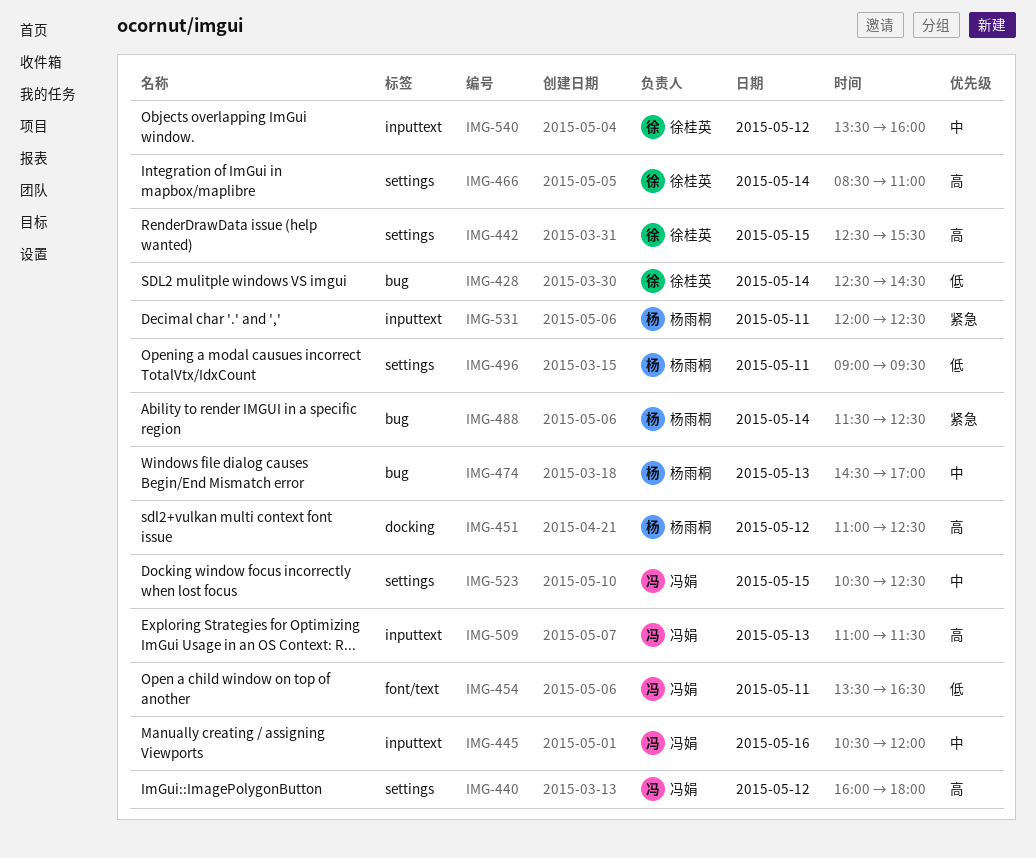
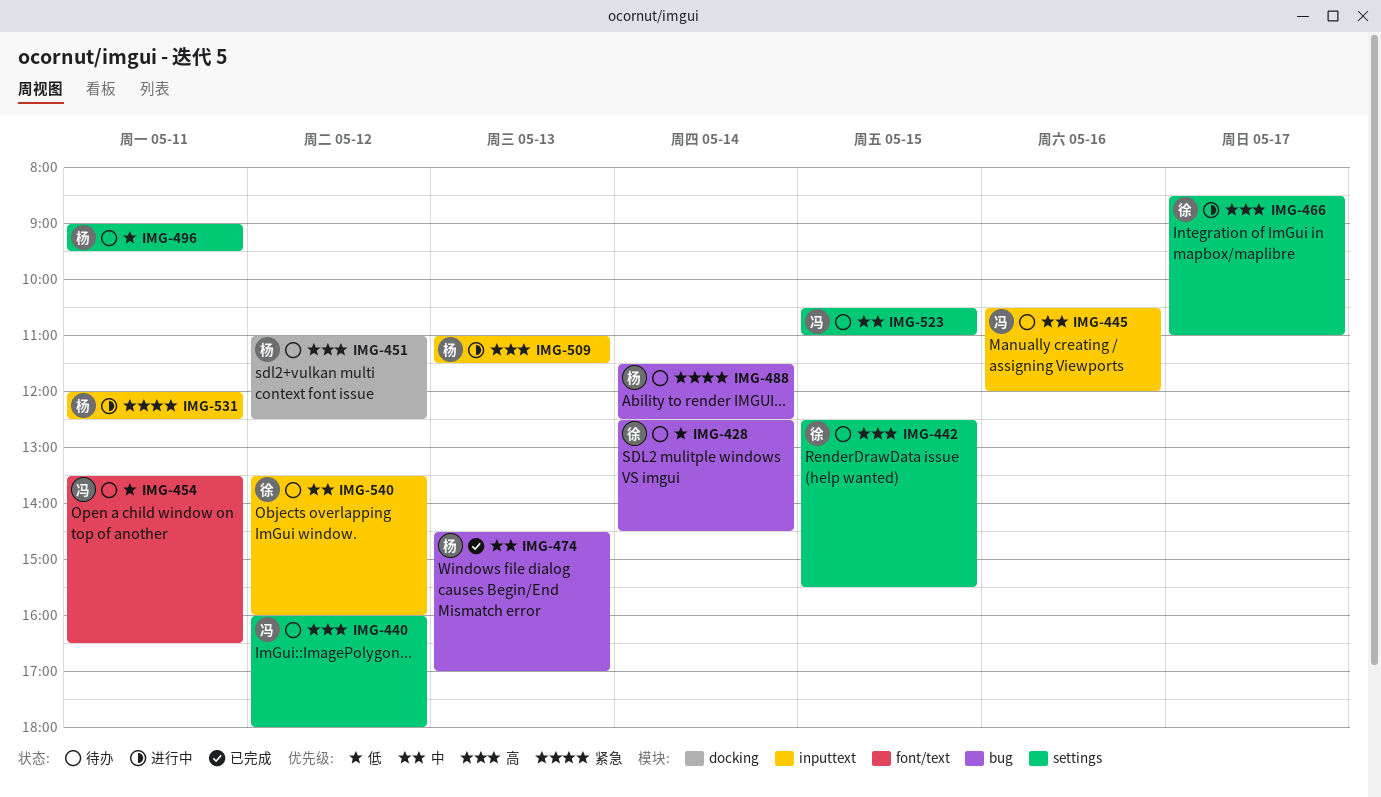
IMG-466, day: May 14 -> May 17
IMG-509, owner: 冯娟 -> 杨雨桐
IMG-523, ends: 12:30 -> 11:00

